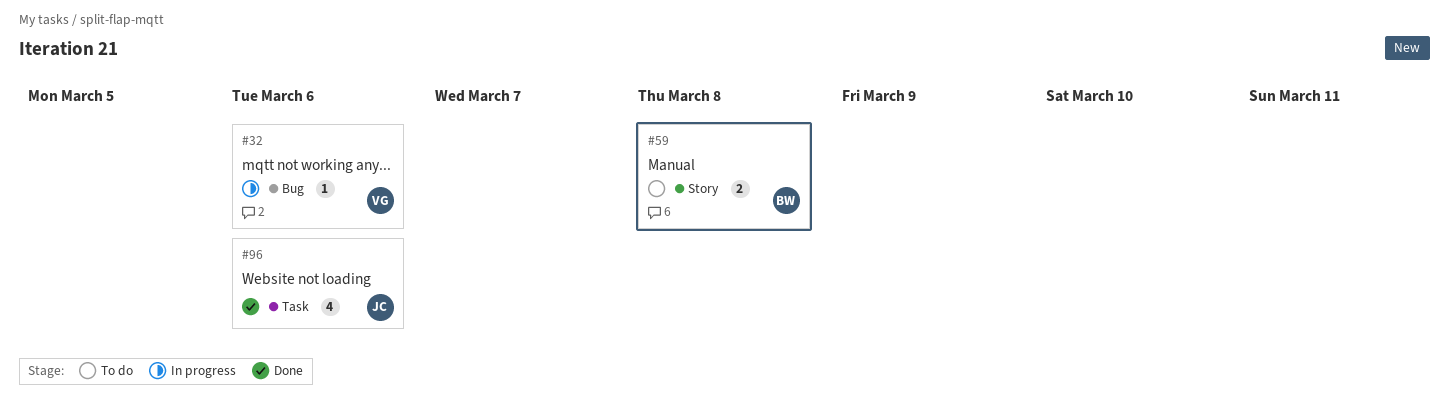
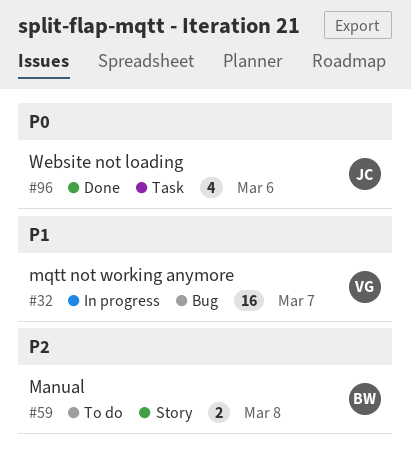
#32, estimate: 1 -> 16
#32, due: Mar 6 -> Mar 7

